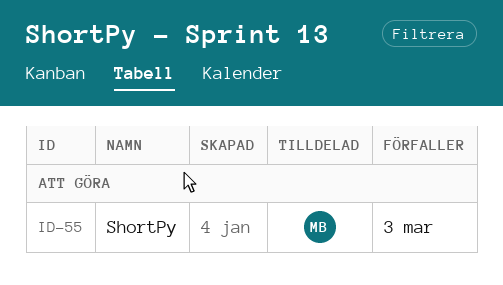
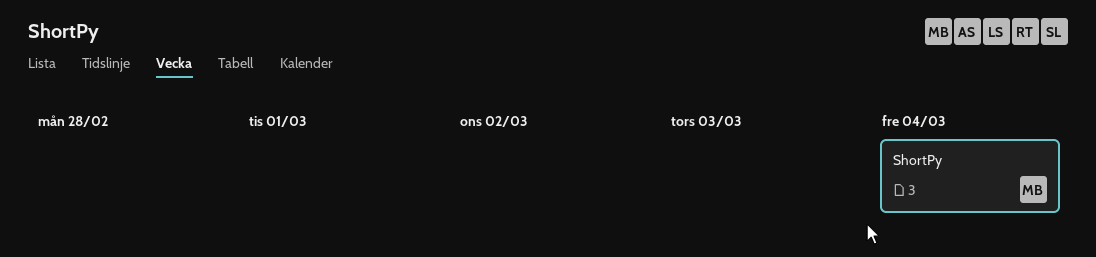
ShortPy, due: Mar 3 -> Mar 4

